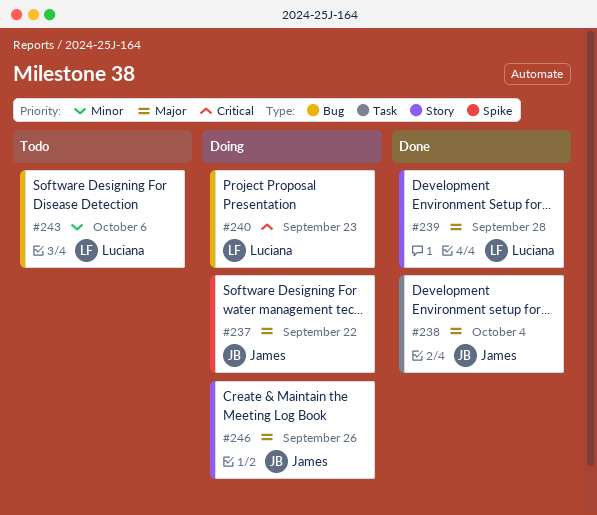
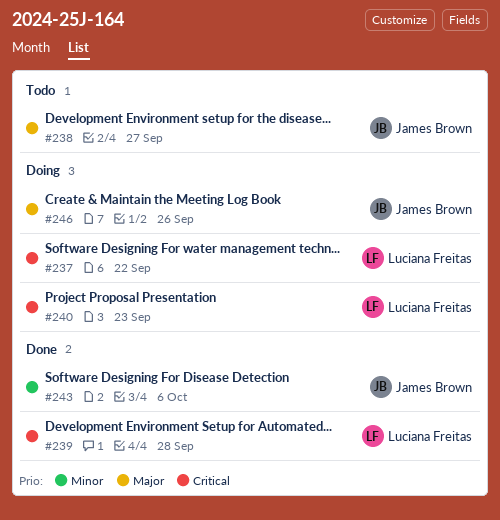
#237, owner: James Brown -> Luciana Freitas
#237, priority: Major -> Critical
#238, status: Done -> Todo
#238, due: Oct 4 -> Sep 27
#239, priority: Major -> Critical
#243, status: Todo -> Done
#243, owner: Luciana Freitas -> James Brown

